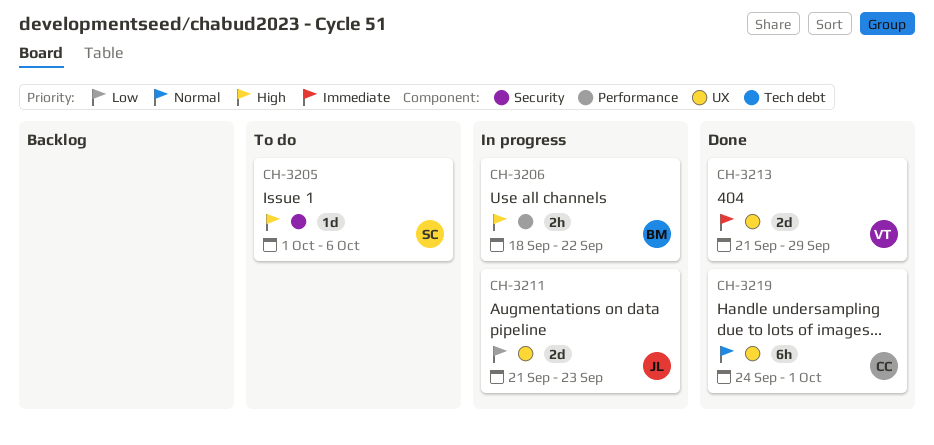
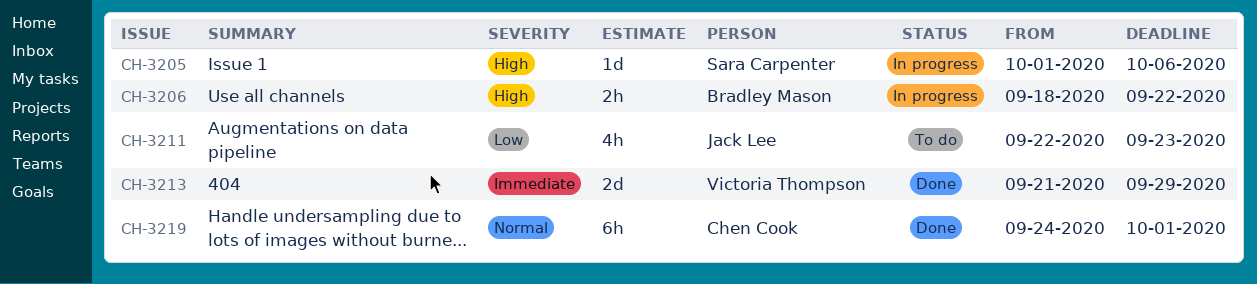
CH-3205, status: To do -> In progress
CH-3211, status: In progress -> To do
CH-3211, estimate: 2d -> 4h
CH-3211, start: Sep 21 -> Sep 22

